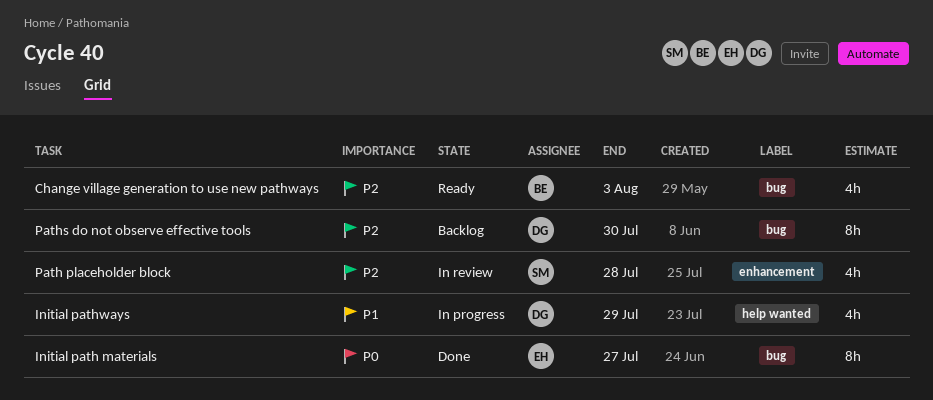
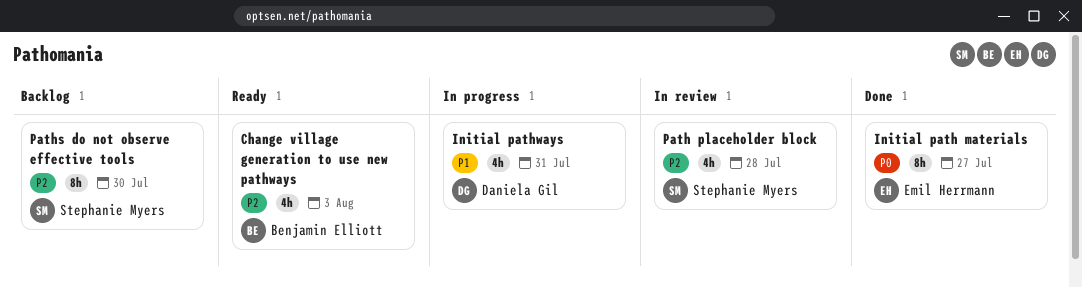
Initial pathways, due: Jul 29 -> Jul 31
Paths do not observe effective tools, owner: Daniela Gil -> Stephanie Myers

